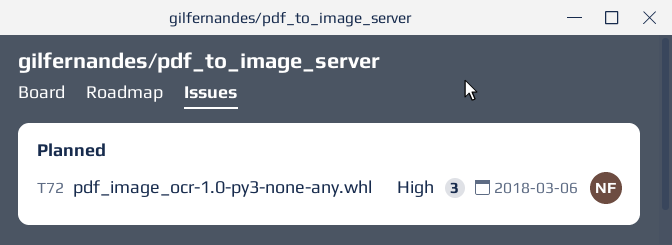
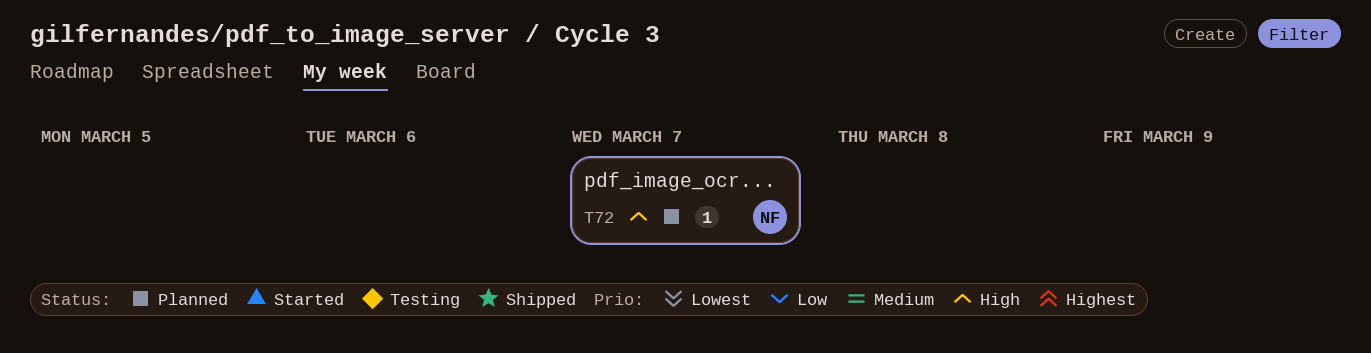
T72, estimate: 3 -> 1
T72, due: Mar 6 -> Mar 7

